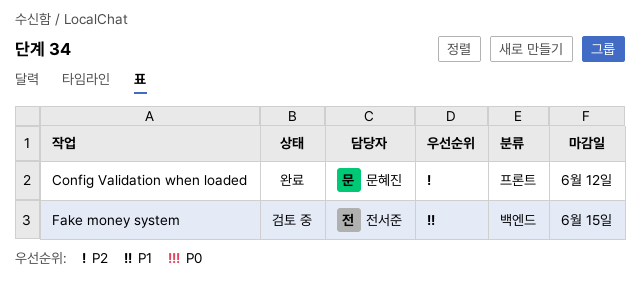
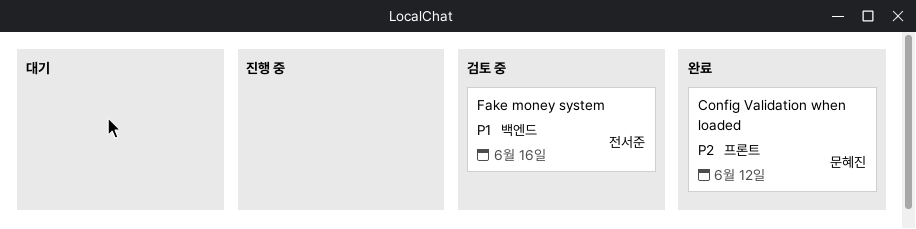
Fake money system, due: Jun 15 -> Jun 16

